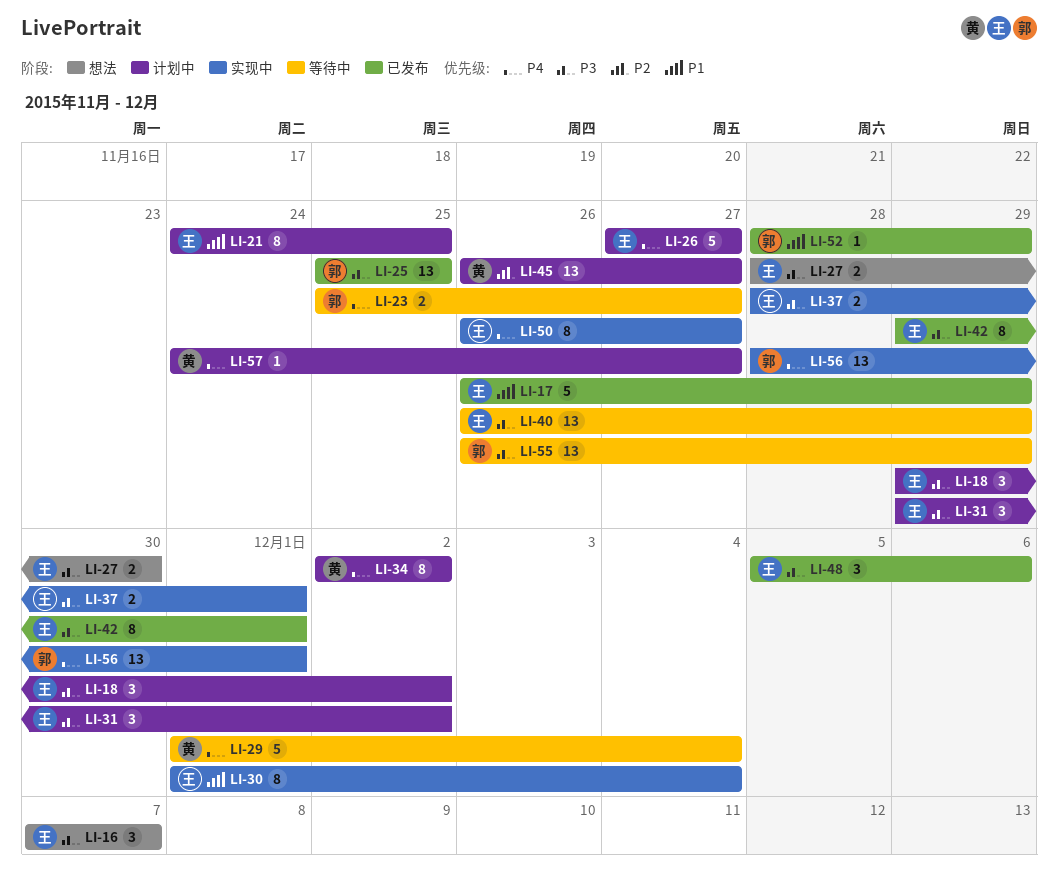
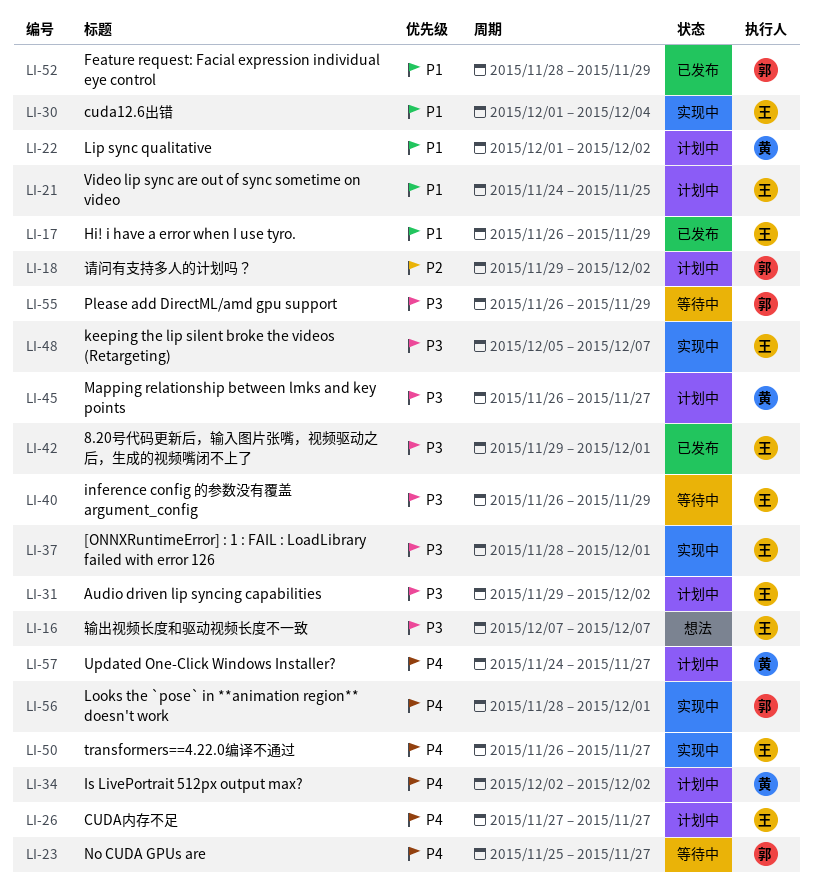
LI-18, owner: 王 -> 郭
LI-18, priority: P3 -> P2
LI-22: none -> present
LI-25: present -> none
LI-27: present -> none
LI-29: present -> none
LI-45, priority: P2 -> P3
LI-48, status: 已发布 -> 实现中
LI-48, due: Dec 6 -> Dec 7

